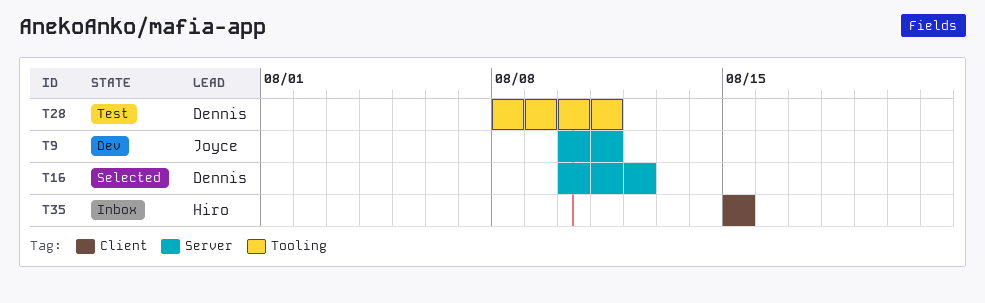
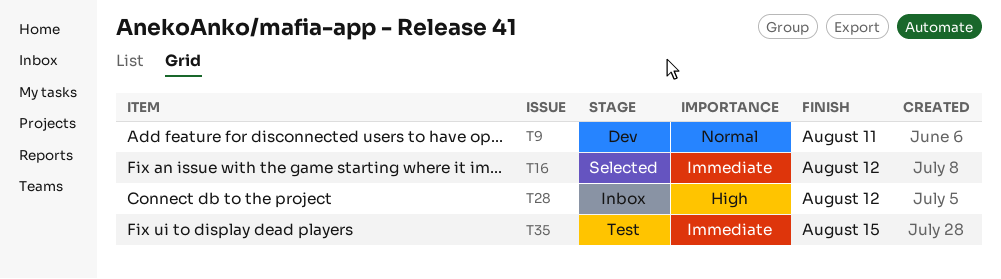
T28, status: Test -> Inbox
T28, due: Aug 11 -> Aug 12
T35, status: Inbox -> Test

